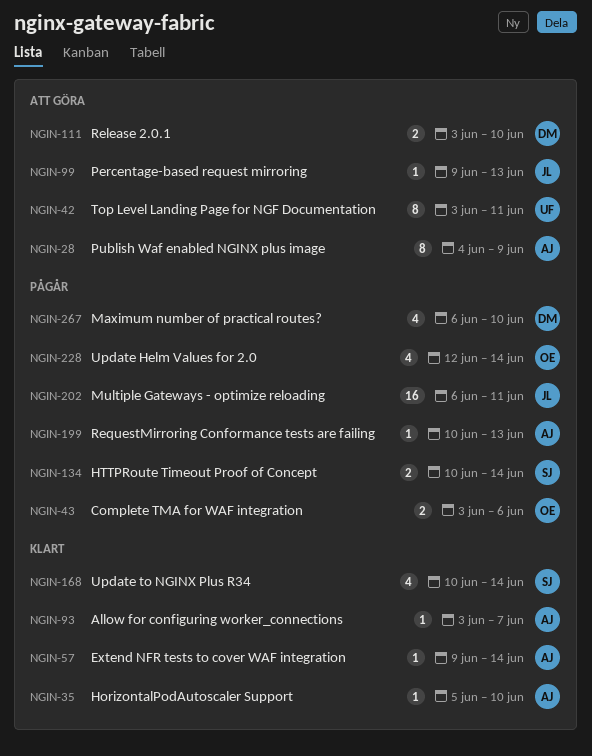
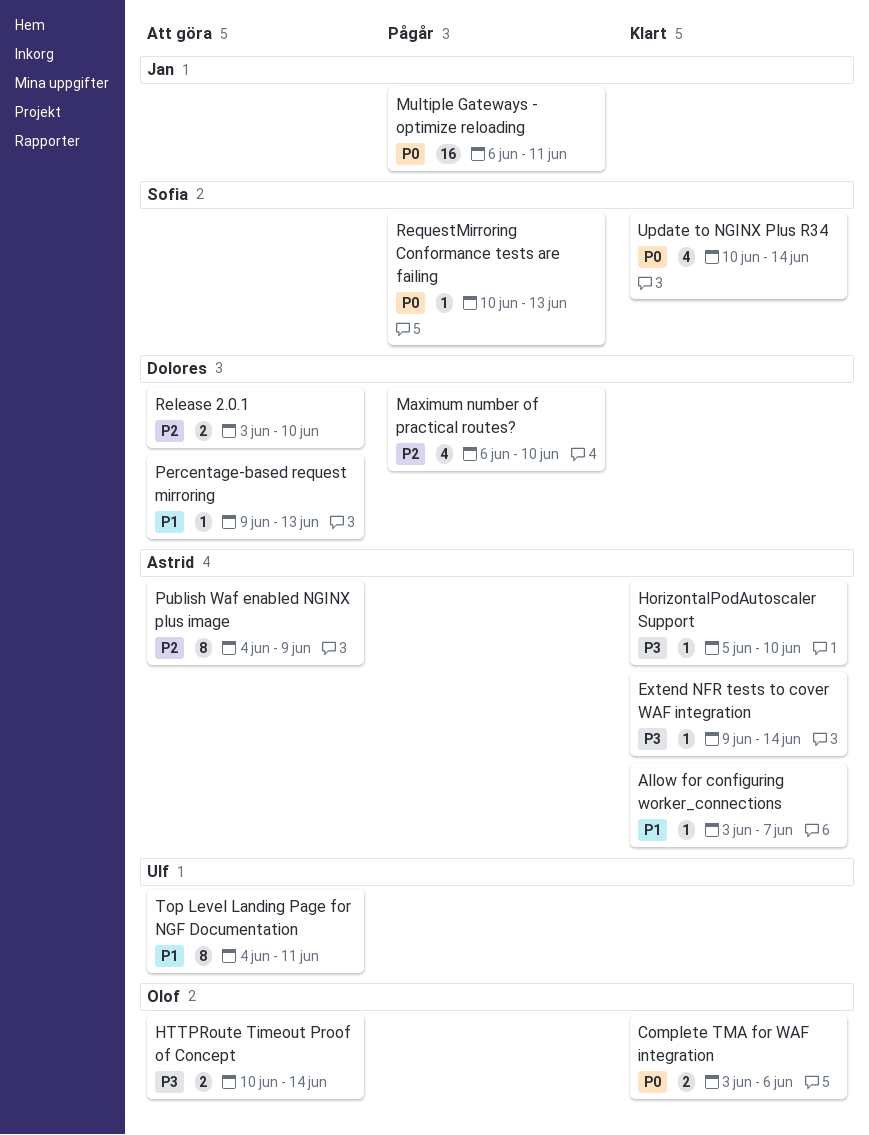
Complete TMA for WAF integration, status: Pågår -> Klart
HTTPRoute Timeout Proof of Concept, status: Pågår -> Att göra
HTTPRoute Timeout Proof of Concept, owner: Sofia -> Olof
Percentage-based request mirroring, owner: Jan -> Dolores
RequestMirroring Conformance tests are failing, owner: Astrid -> Sofia
Top Level Landing Page for NGF Documentation, start: Jun 3 -> Jun 4
Update Helm Values for 2.0: present -> none

